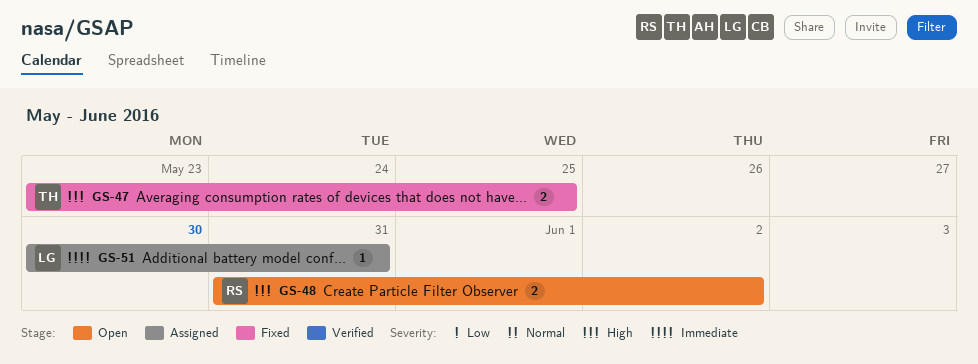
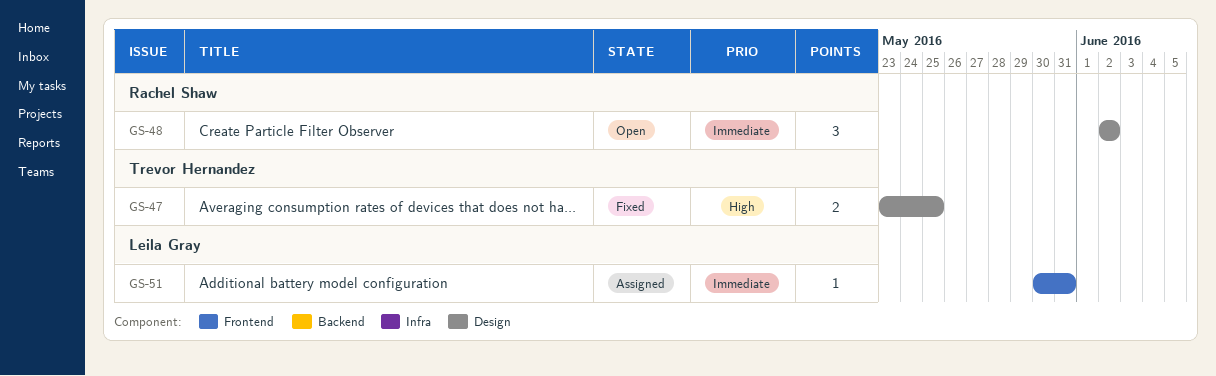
GS-48, priority: High -> Immediate
GS-48, estimate: 2 -> 3
GS-48, start: May 31 -> Jun 2

